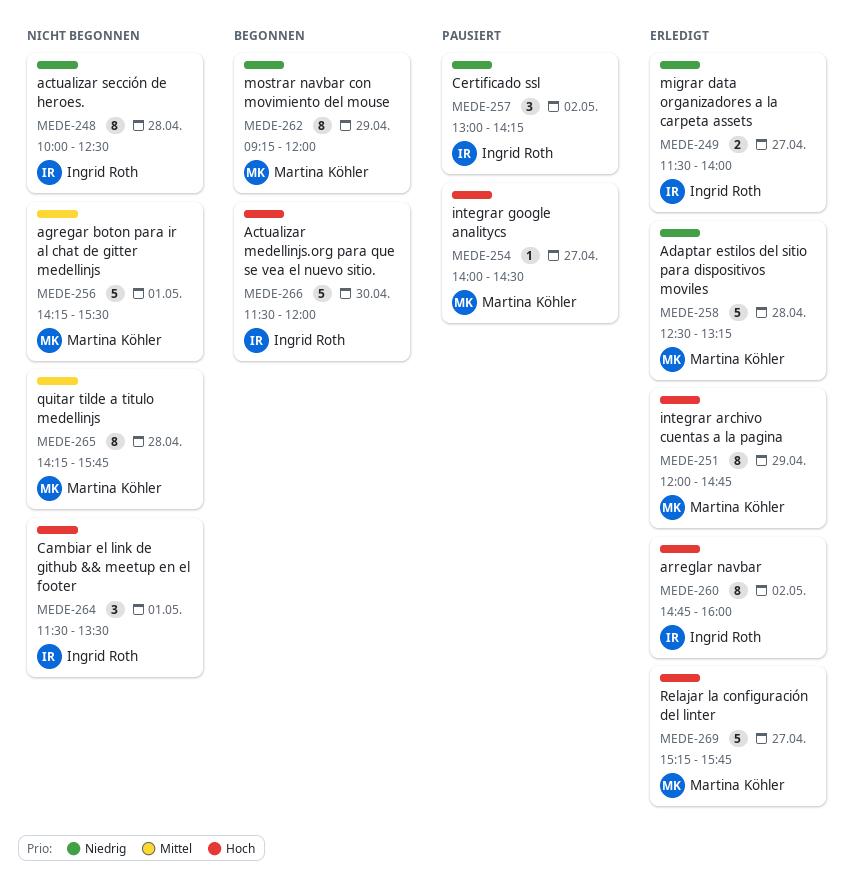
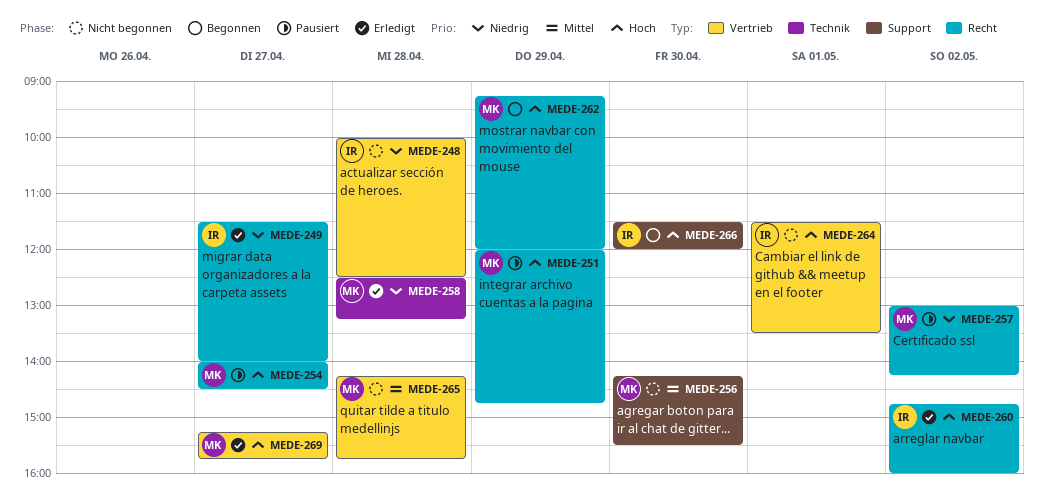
MEDE-251, status: Erledigt -> Pausiert
MEDE-256, day: May 1 -> Apr 30
MEDE-257, owner: Ingrid Roth -> Martina Köhler
MEDE-262, priority: Niedrig -> Hoch

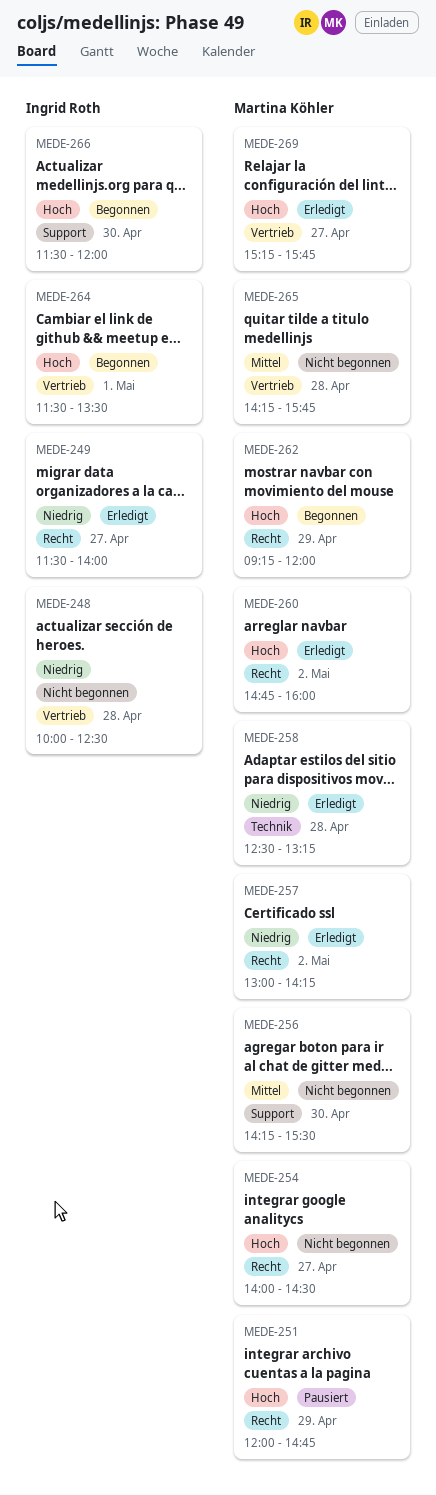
MEDE-254, status: Pausiert -> Nicht begonnen
MEDE-257, status: Pausiert -> Erledigt
MEDE-260, owner: Ingrid Roth -> Martina Köhler
MEDE-264, status: Nicht begonnen -> Begonnen

